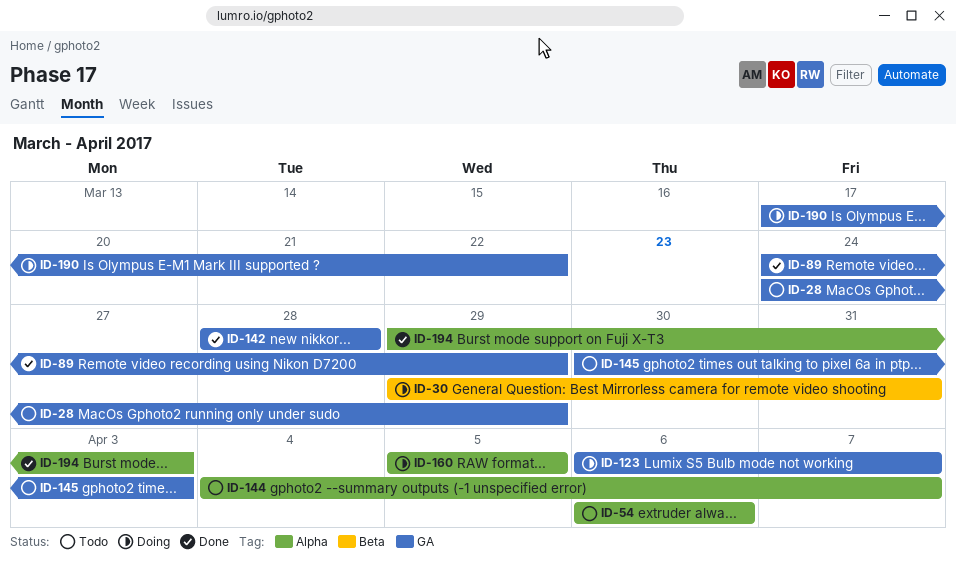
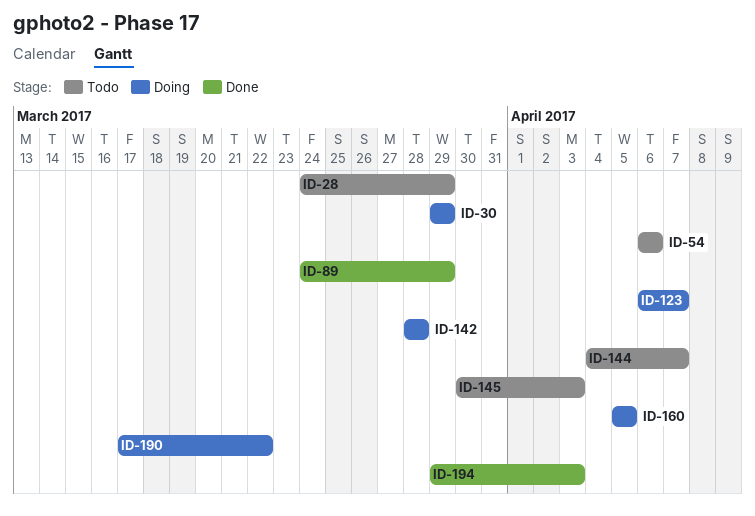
ID-30, due: Mar 31 -> Mar 29
ID-142, status: Done -> Doing

